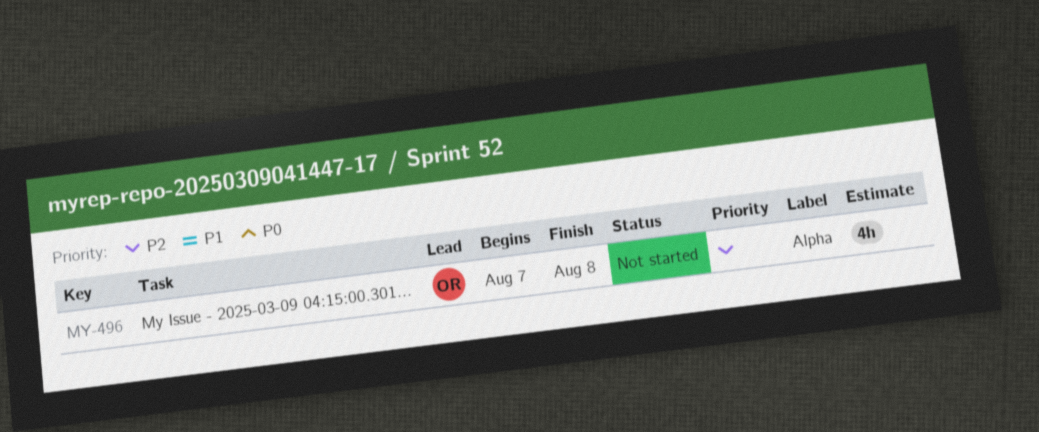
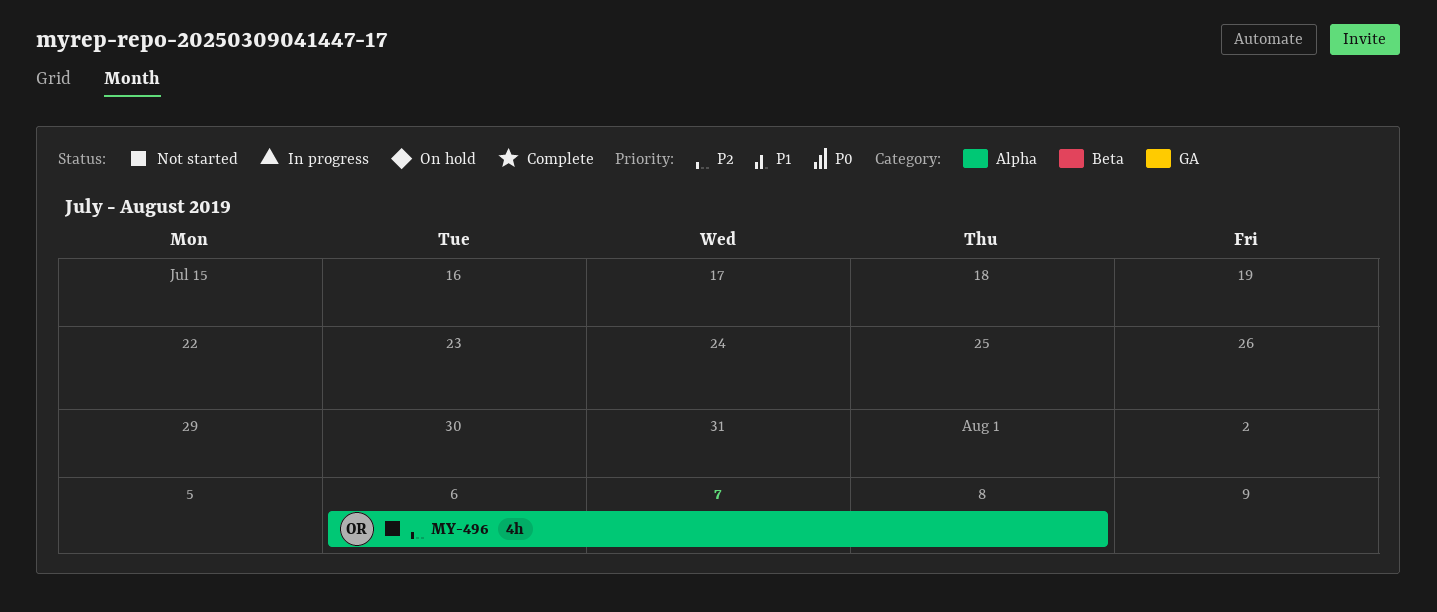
MY-496, start: Aug 7 -> Aug 6

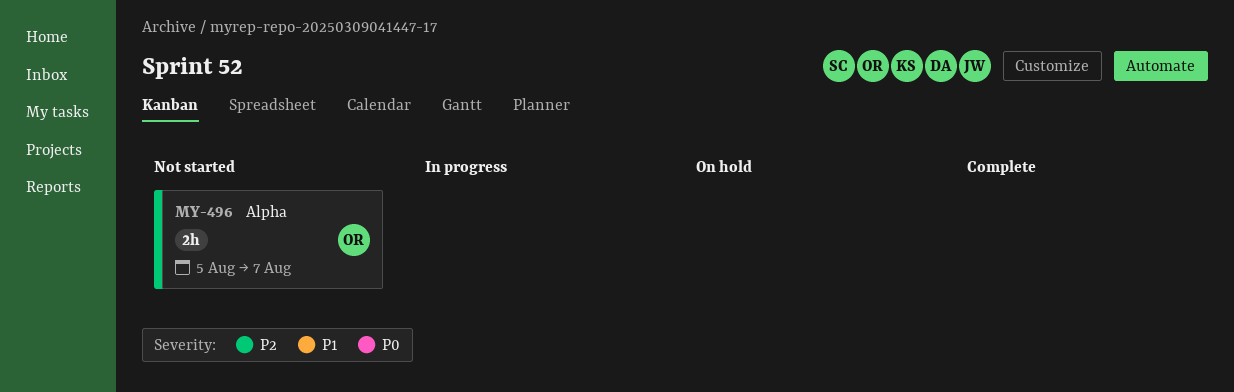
MY-496, estimate: 4h -> 2h
MY-496, start: Aug 6 -> Aug 5
MY-496, due: Aug 8 -> Aug 7

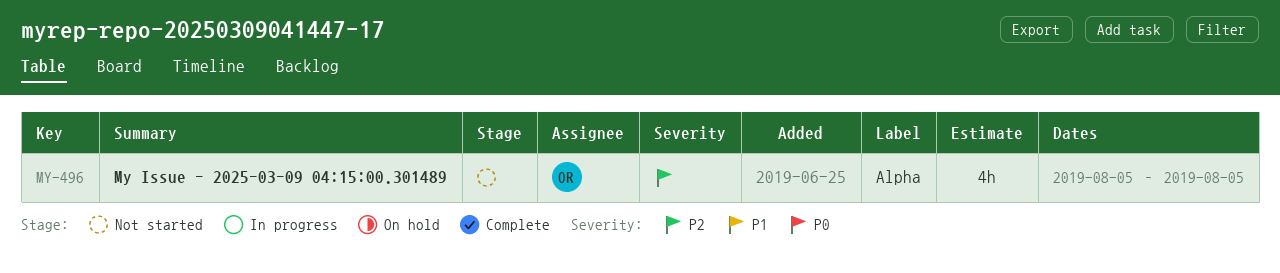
MY-496, estimate: 2h -> 4h
MY-496, due: Aug 7 -> Aug 5

